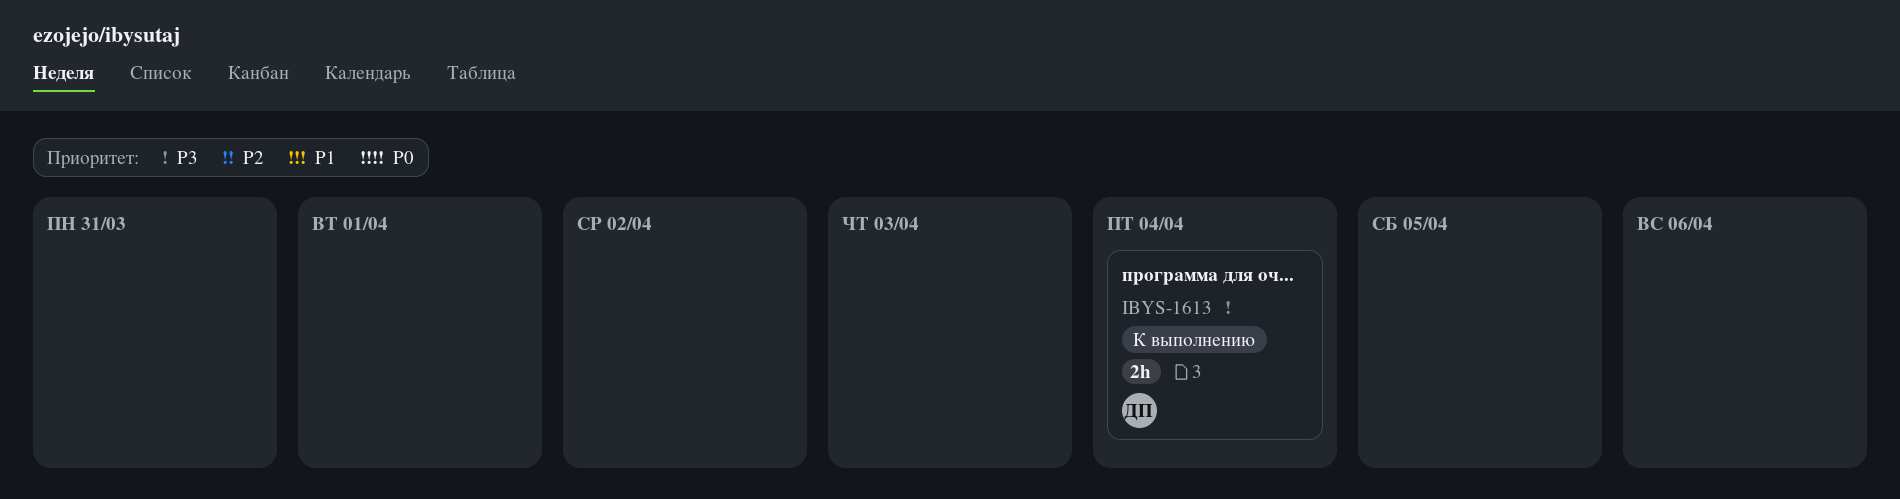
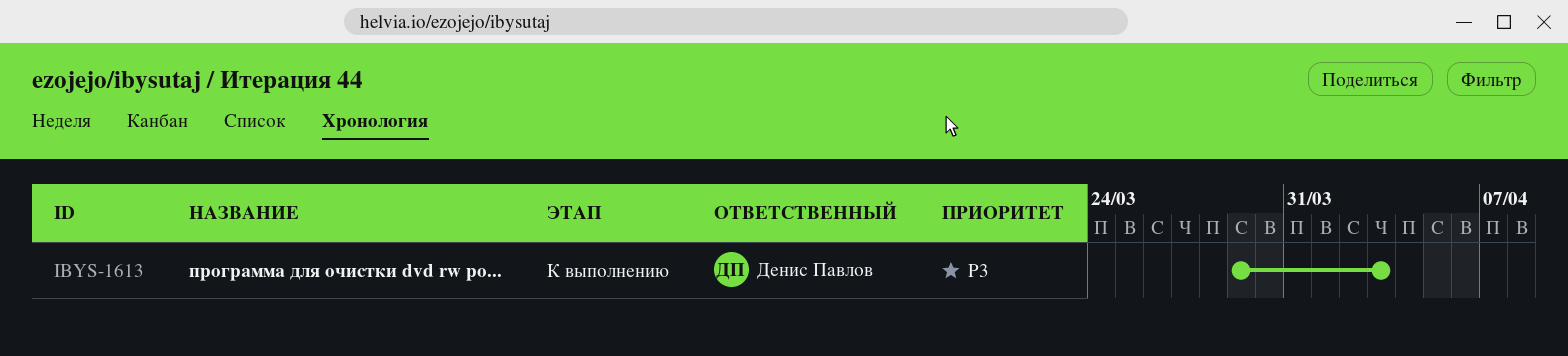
IBYS-1613, due: Apr 4 -> Apr 3

